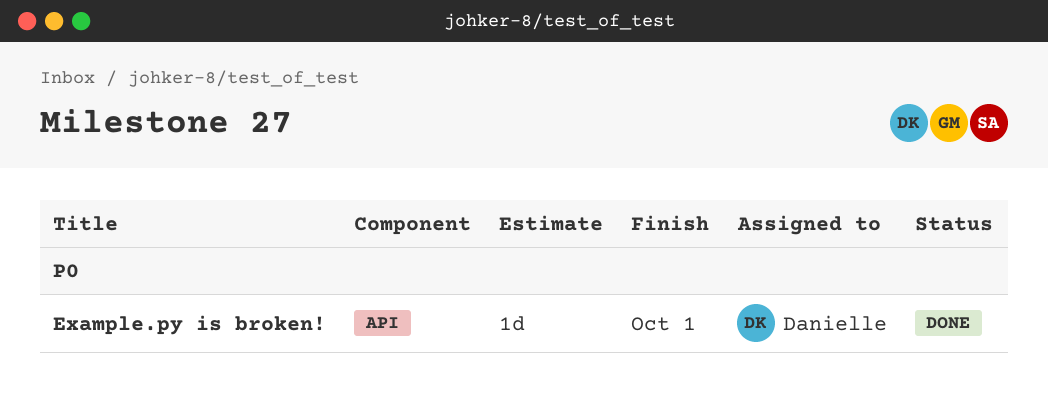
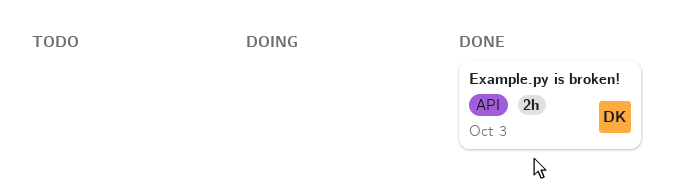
Example.py is broken!, estimate: 1d -> 2h
Example.py is broken!, due: Oct 1 -> Oct 3

